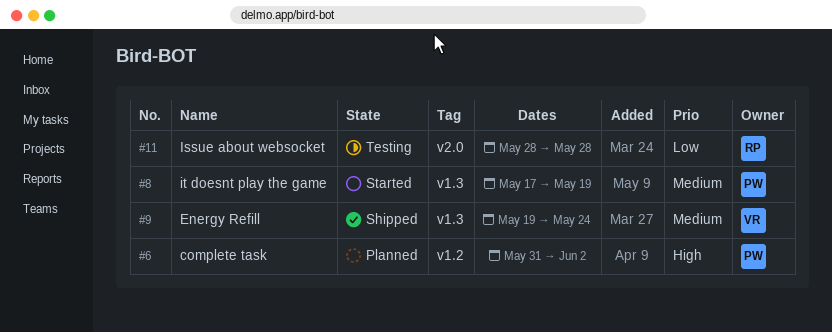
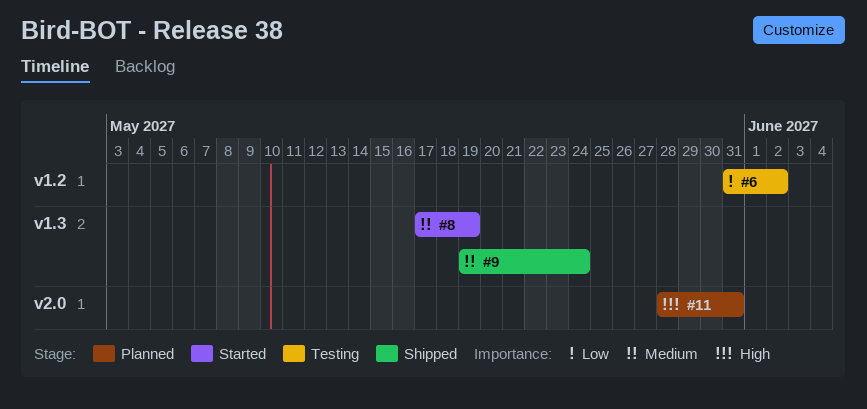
#6, status: Planned -> Testing
#6, priority: High -> Low
#11, status: Testing -> Planned
#11, priority: Low -> High
#11, due: May 28 -> May 31

